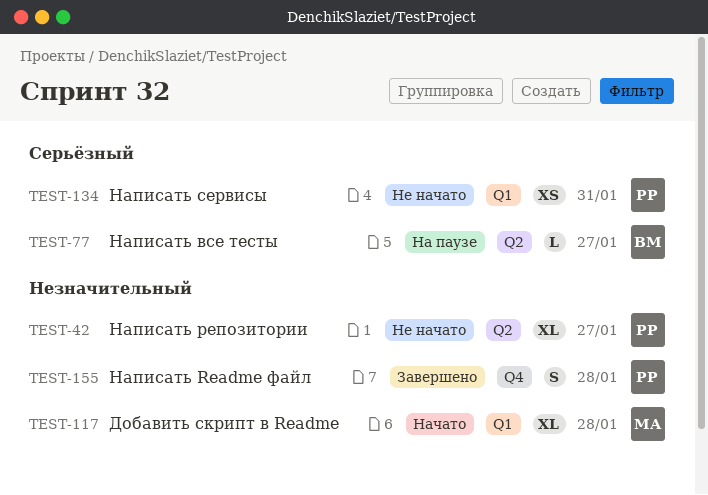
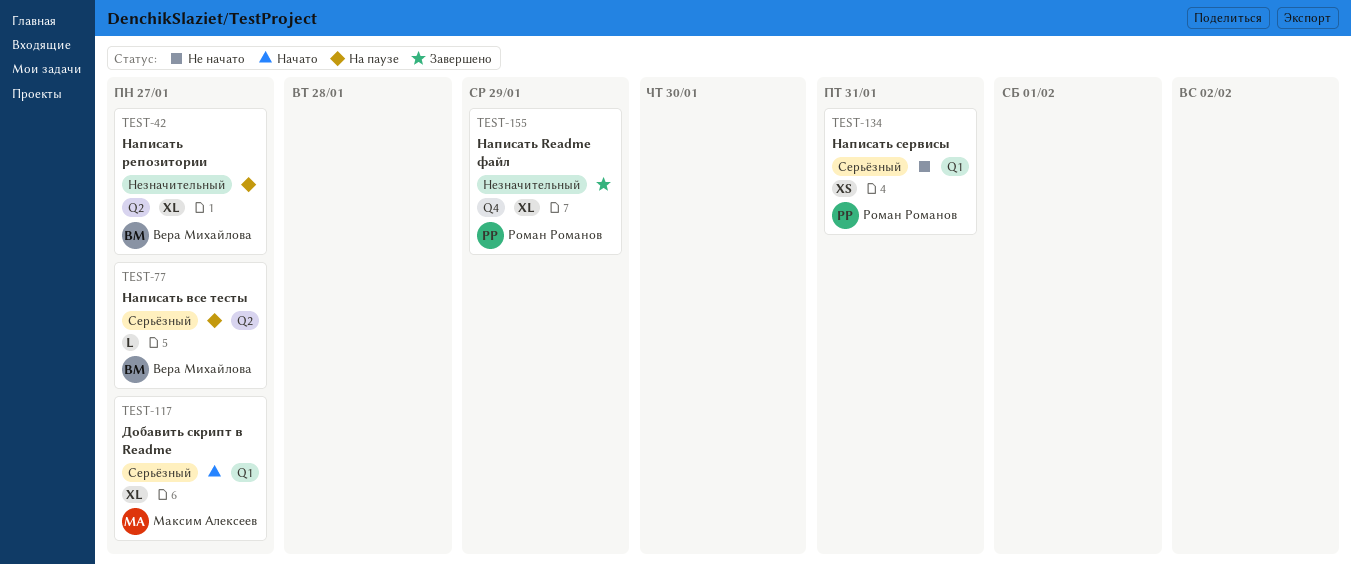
TEST-42, status: Не начато -> На паузе
TEST-42, owner: Роман Романов -> Вера Михайлова
TEST-117, priority: Незначительный -> Серьёзный
TEST-117, due: Jan 28 -> Jan 27
TEST-155, estimate: S -> XL
TEST-155, due: Jan 28 -> Jan 29

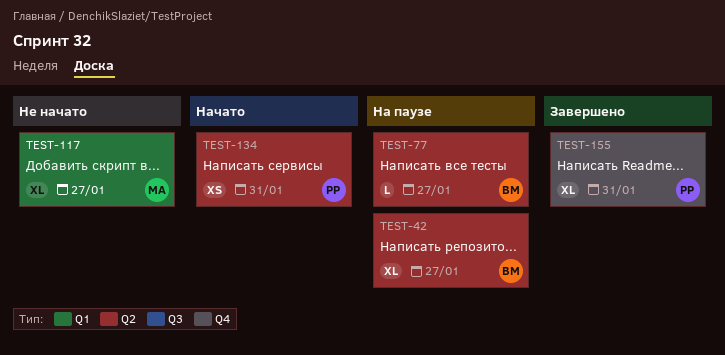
TEST-117, status: Начато -> Не начато
TEST-134, status: Не начато -> Начато
TEST-134, label: Q1 -> Q2
TEST-155, due: Jan 29 -> Jan 31

